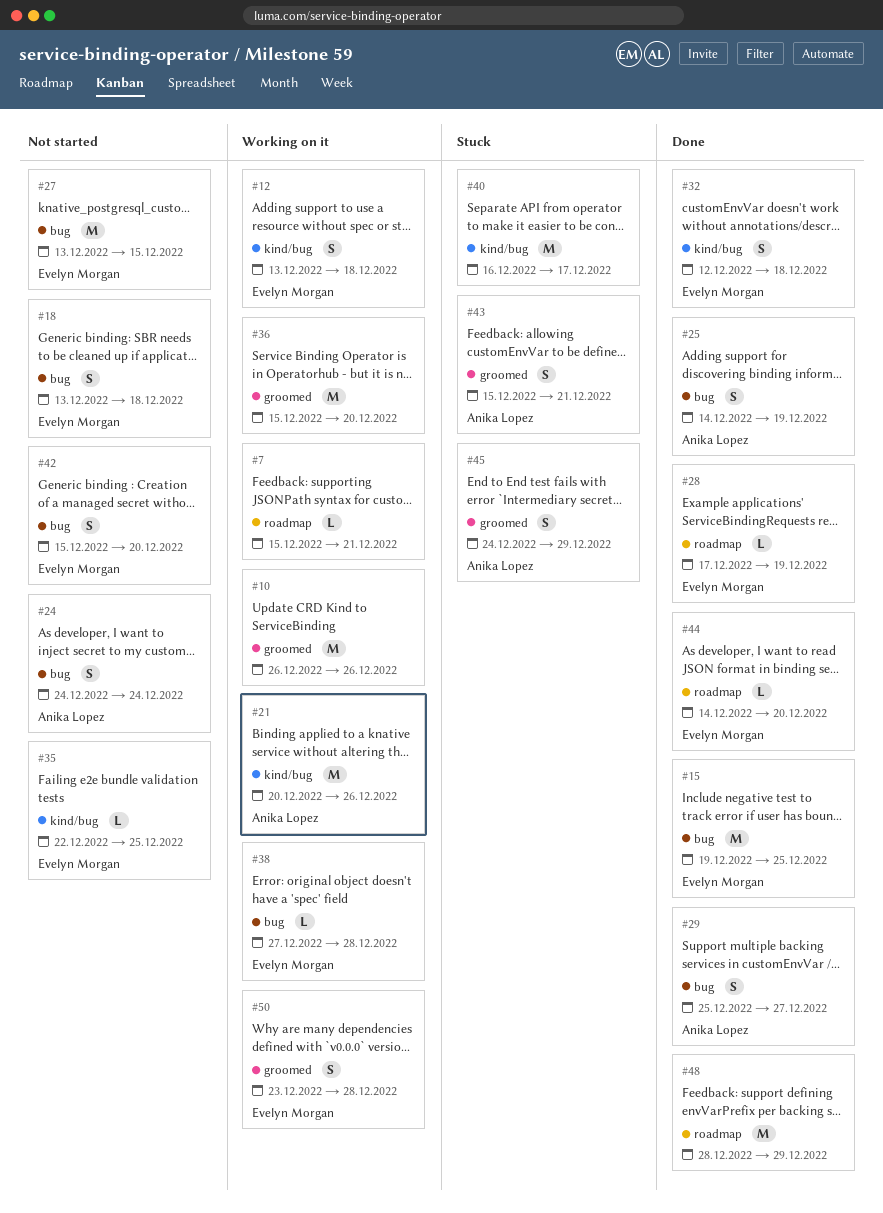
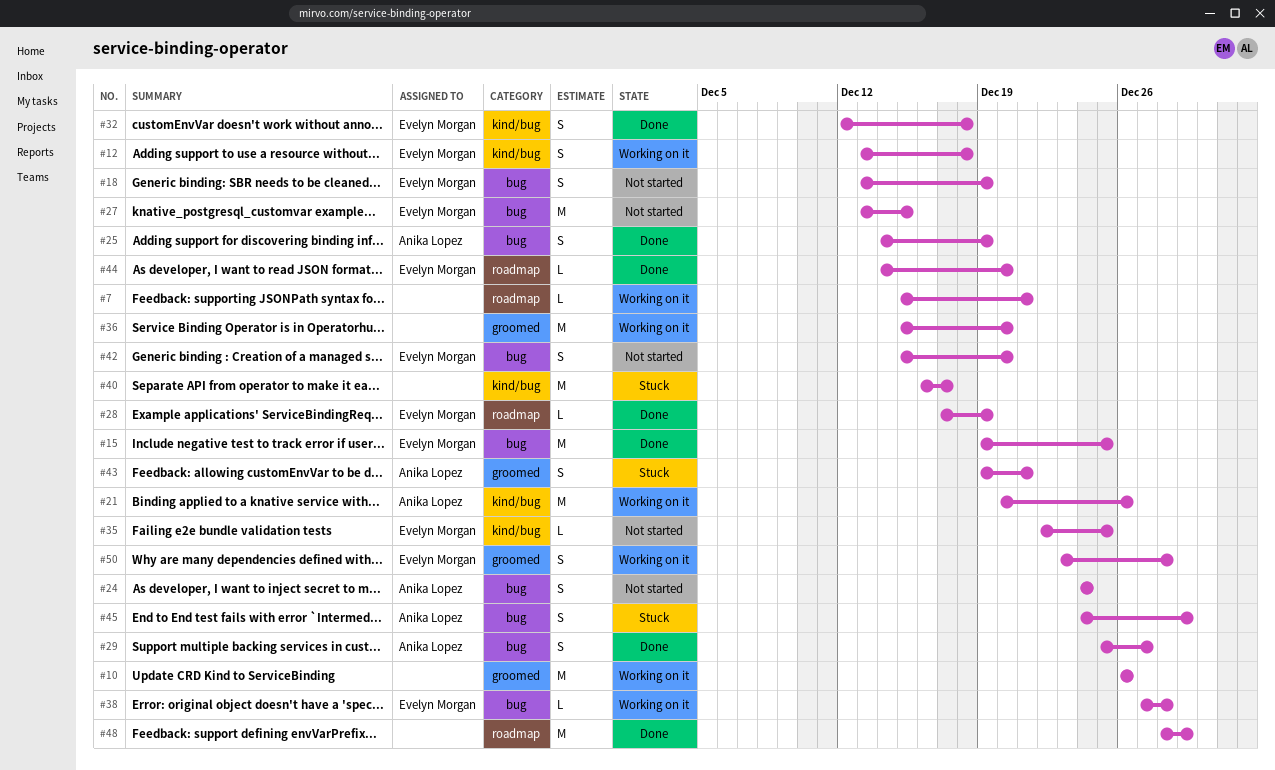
#18, due: Dec 18 -> Dec 19
#43, start: Dec 15 -> Dec 19
#45, label: groomed -> bug

